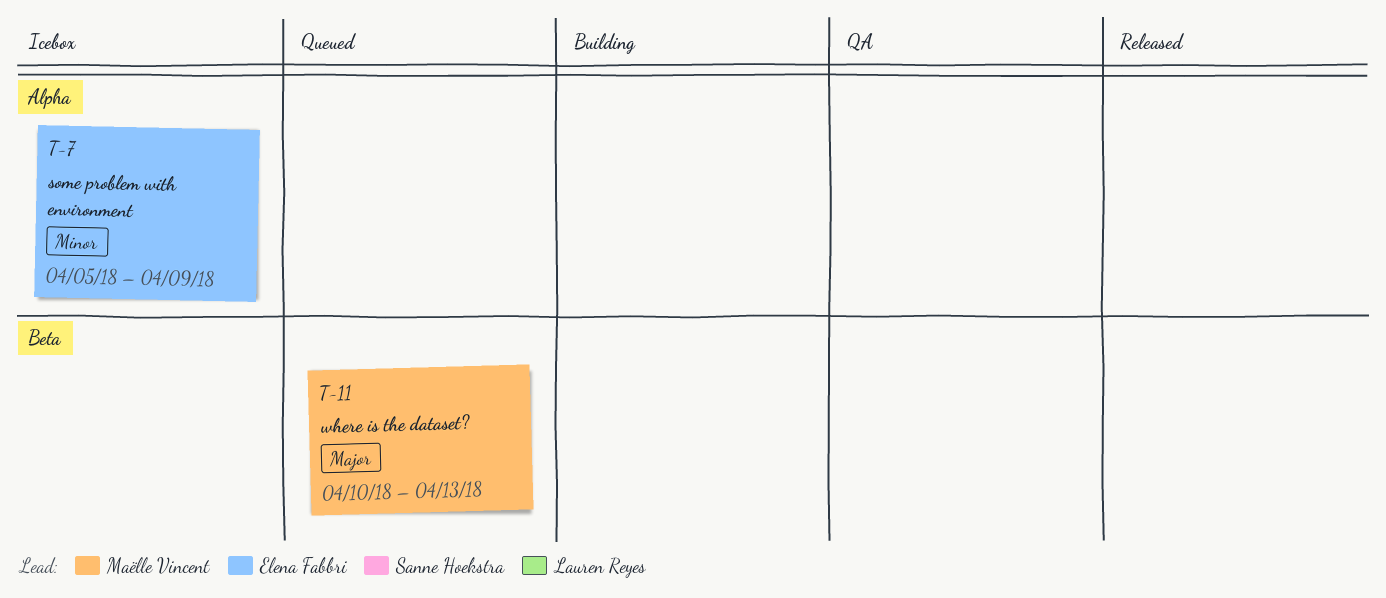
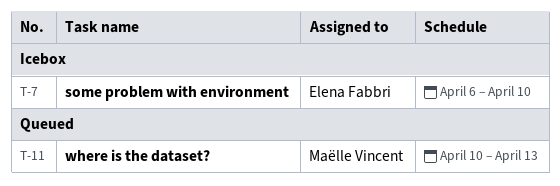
T-7, start: Apr 5 -> Apr 6
T-7, due: Apr 9 -> Apr 10

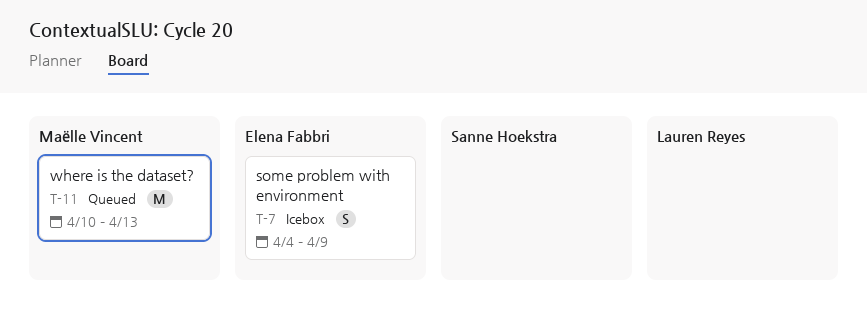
T-7, start: Apr 6 -> Apr 4
T-7, due: Apr 10 -> Apr 9

